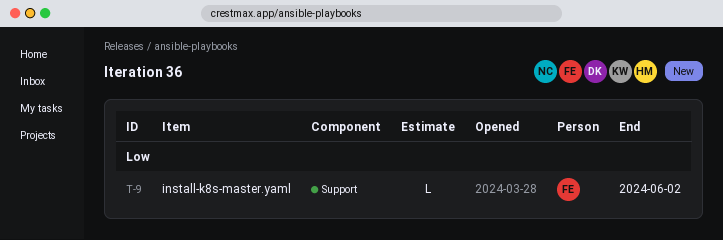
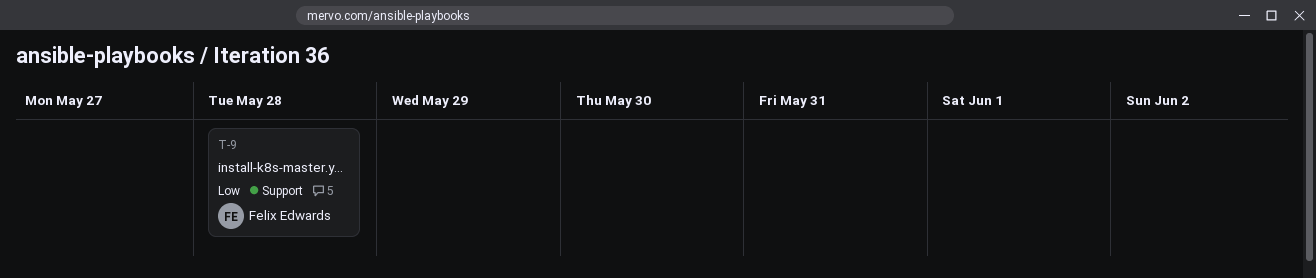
T-9, due: Jun 2 -> May 28

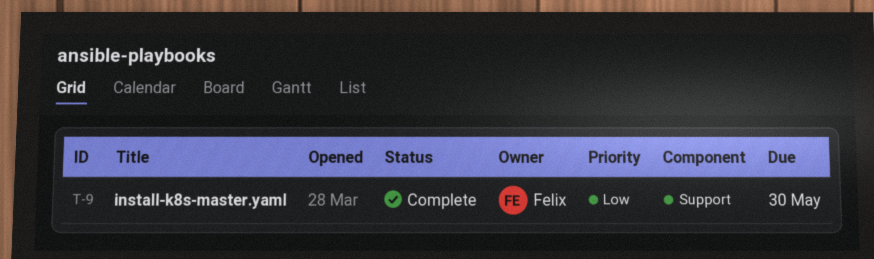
T-9, due: May 28 -> May 30

